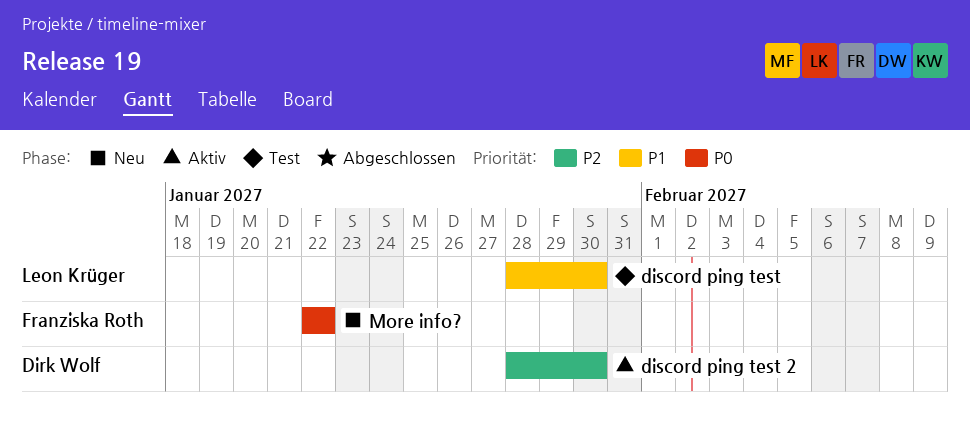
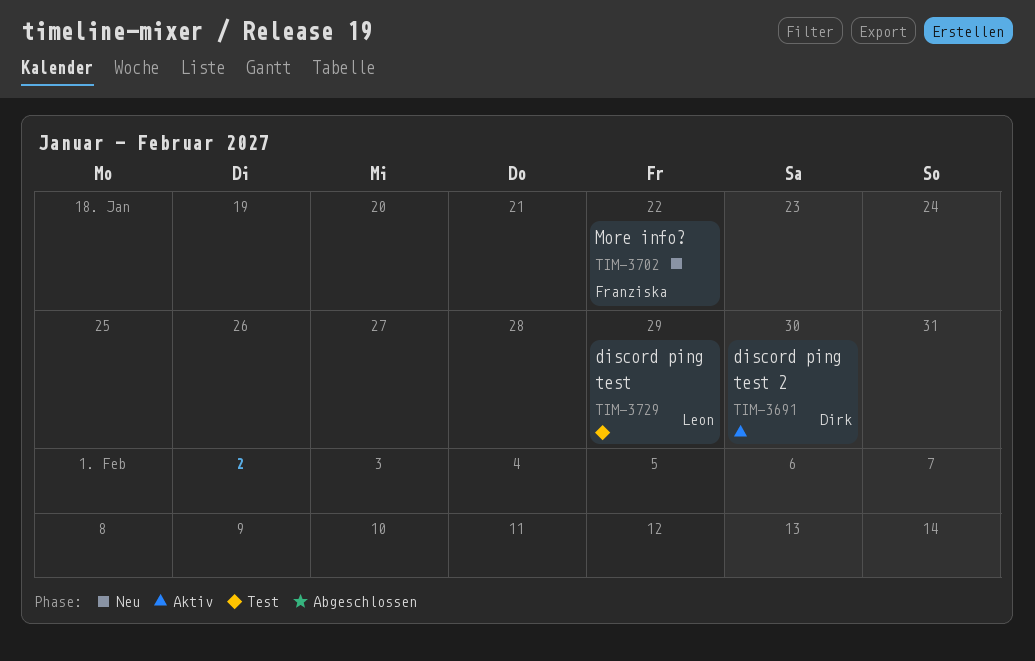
discord ping test, due: Jan 30 -> Jan 29

